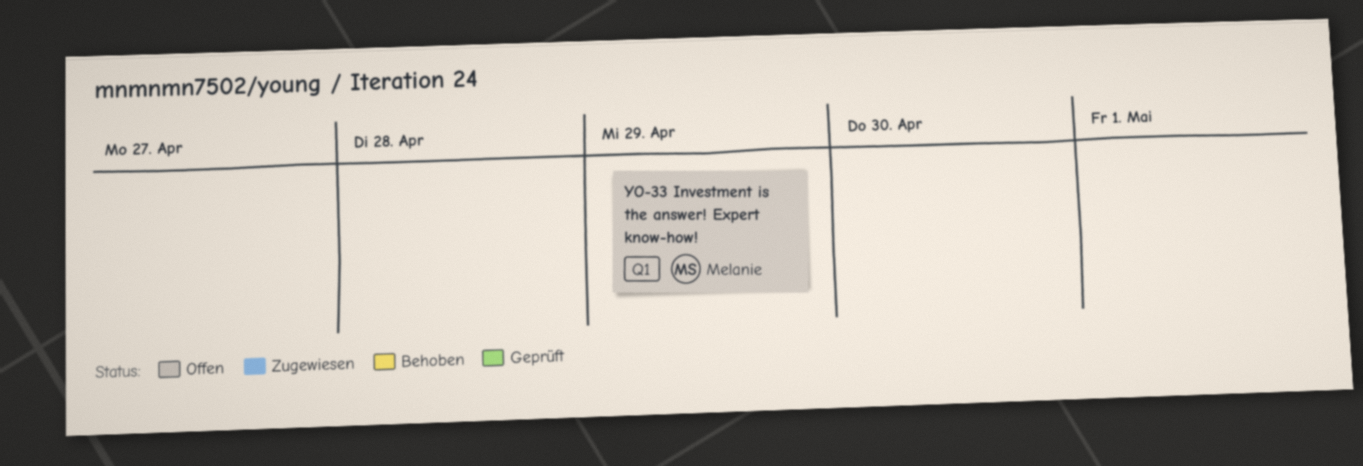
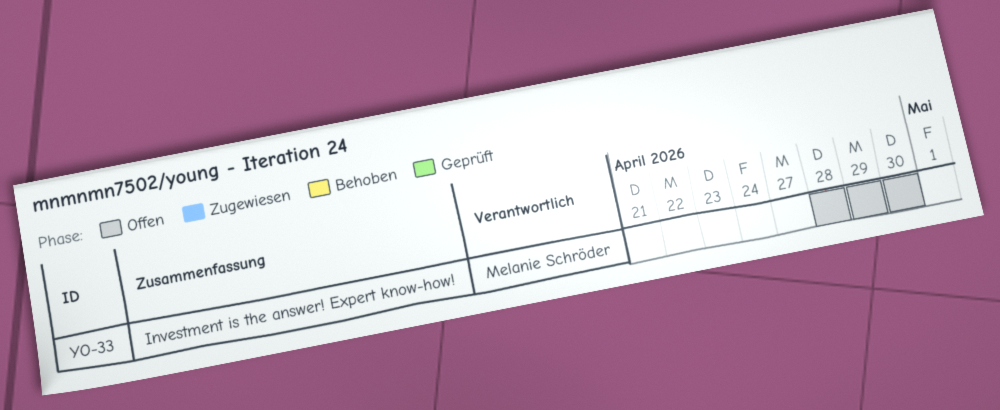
YO-33, due: Apr 29 -> Apr 30

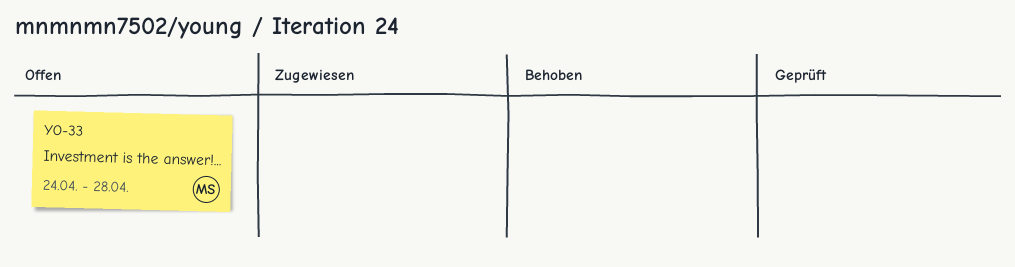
YO-33, start: Apr 28 -> Apr 24
YO-33, due: Apr 30 -> Apr 28

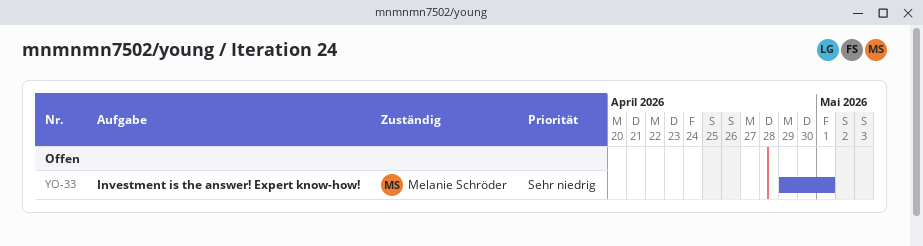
YO-33, start: Apr 24 -> Apr 29
YO-33, due: Apr 28 -> May 1

